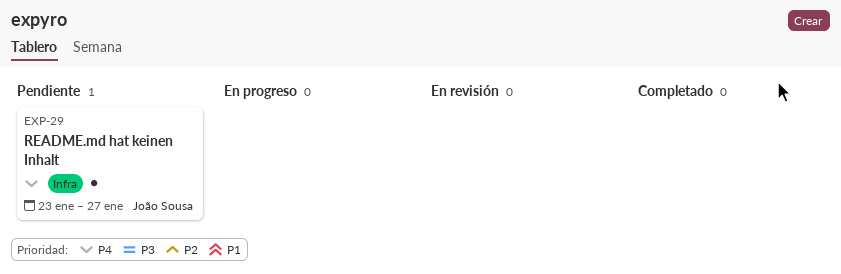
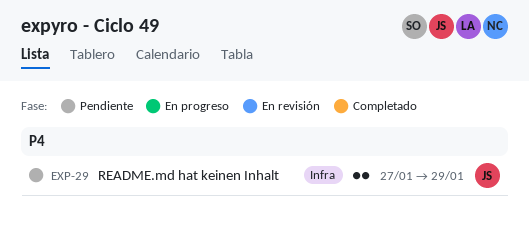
EXP-29, estimate: 1 -> 2
EXP-29, start: Jan 23 -> Jan 27
EXP-29, due: Jan 27 -> Jan 29

